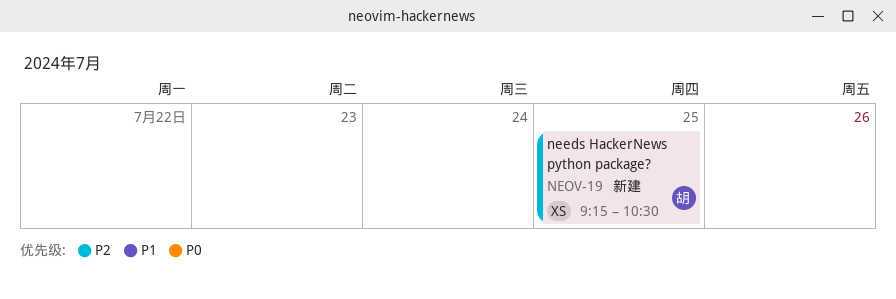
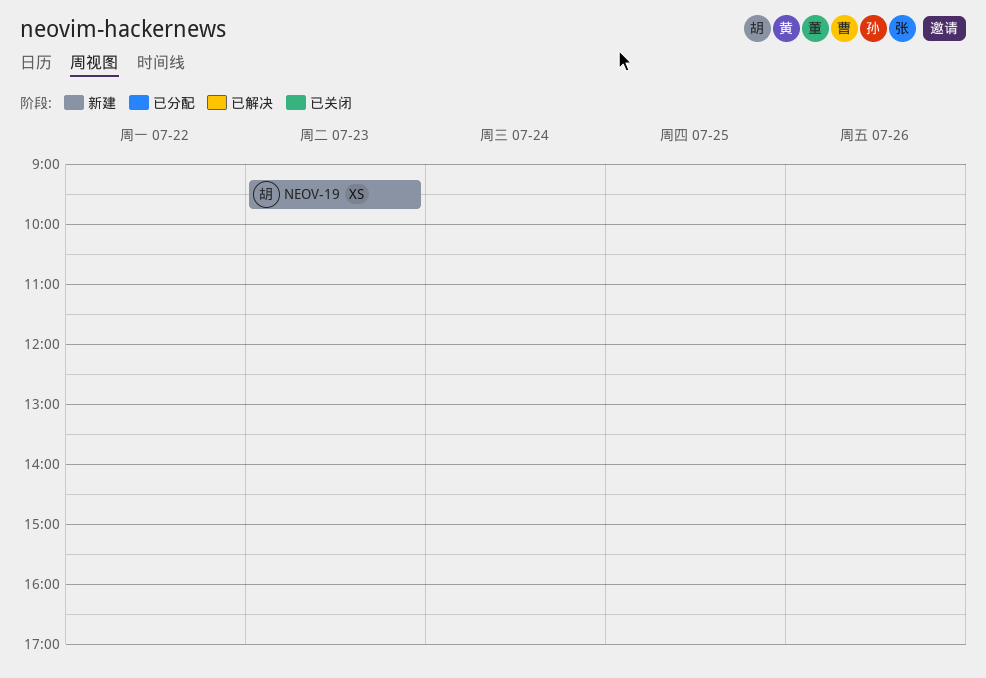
NEOV-19, day: Jul 25 -> Jul 23
NEOV-19, ends: 10:30 -> 09:45

